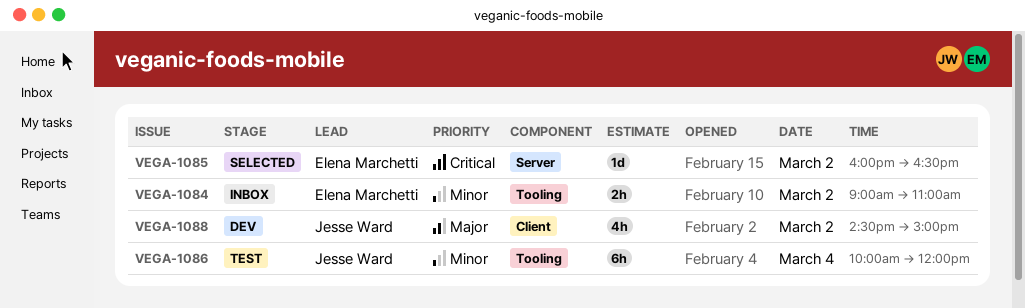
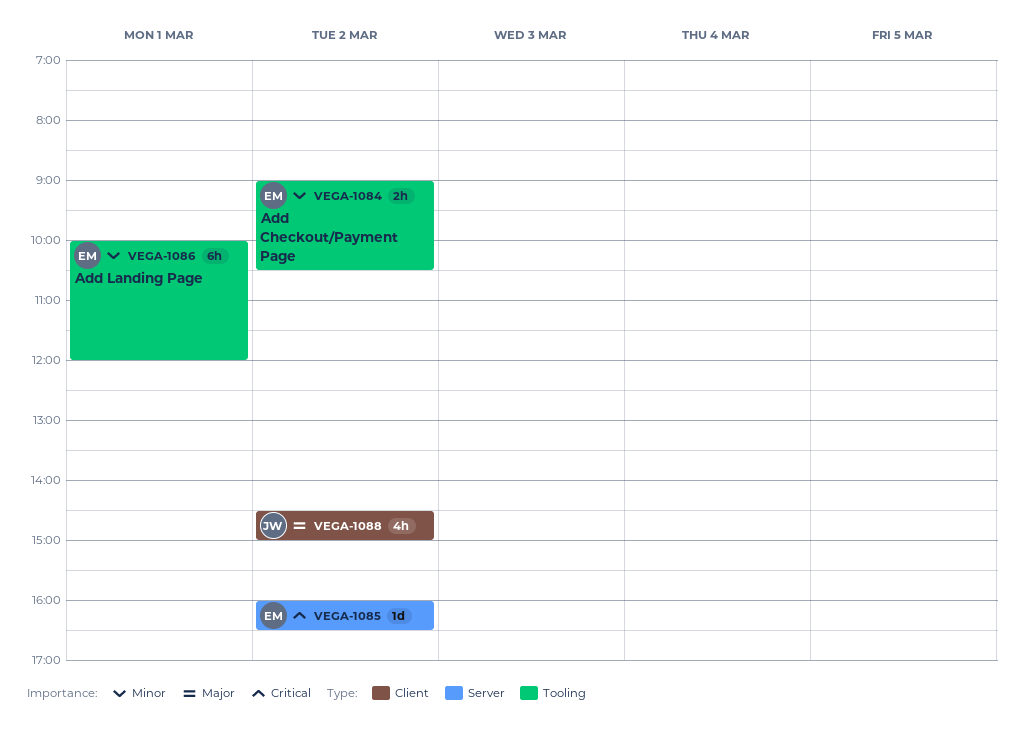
VEGA-1084, ends: 11:00 -> 10:30
VEGA-1086, owner: Jesse Ward -> Elena Marchetti
VEGA-1086, day: Mar 4 -> Mar 1

